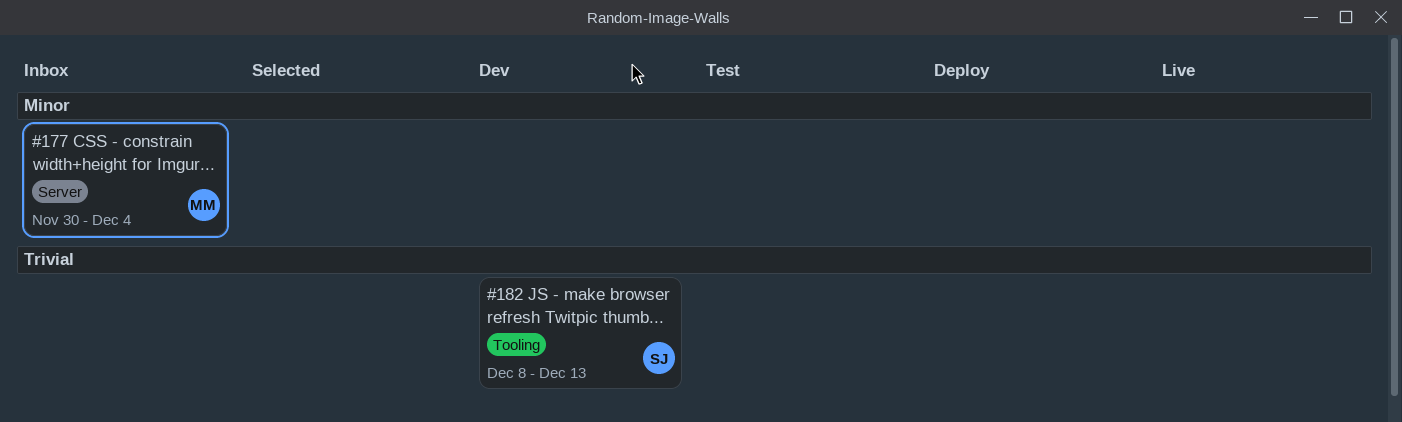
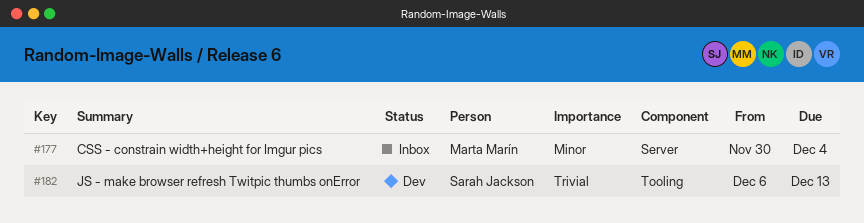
#182, start: Dec 8 -> Dec 6

